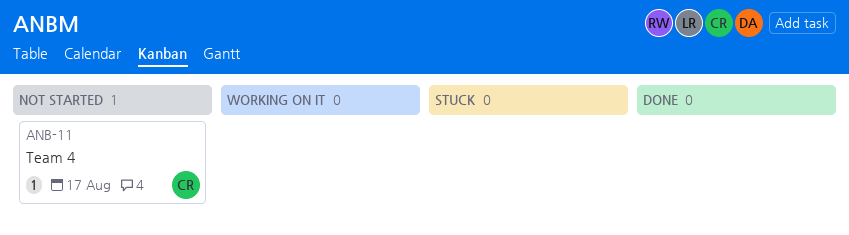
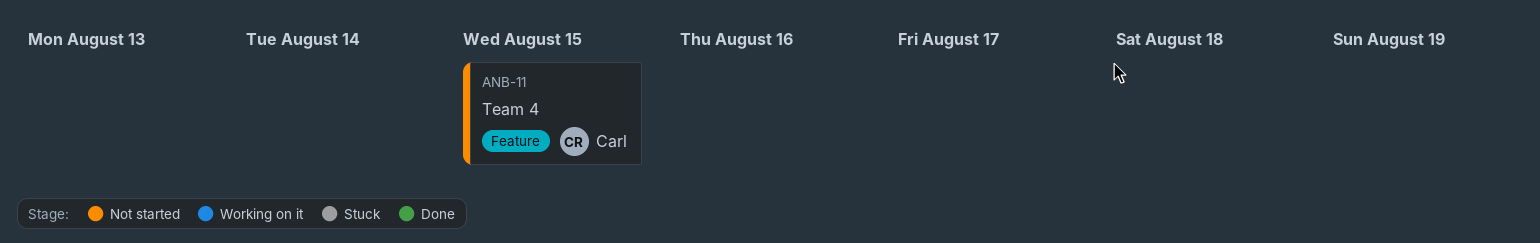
ANB-11, due: Aug 17 -> Aug 15

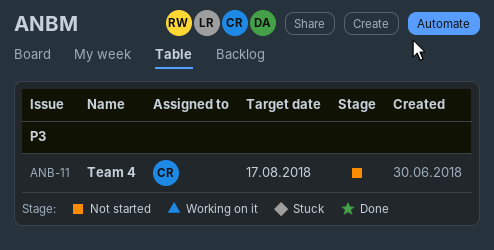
ANB-11, due: Aug 15 -> Aug 17

